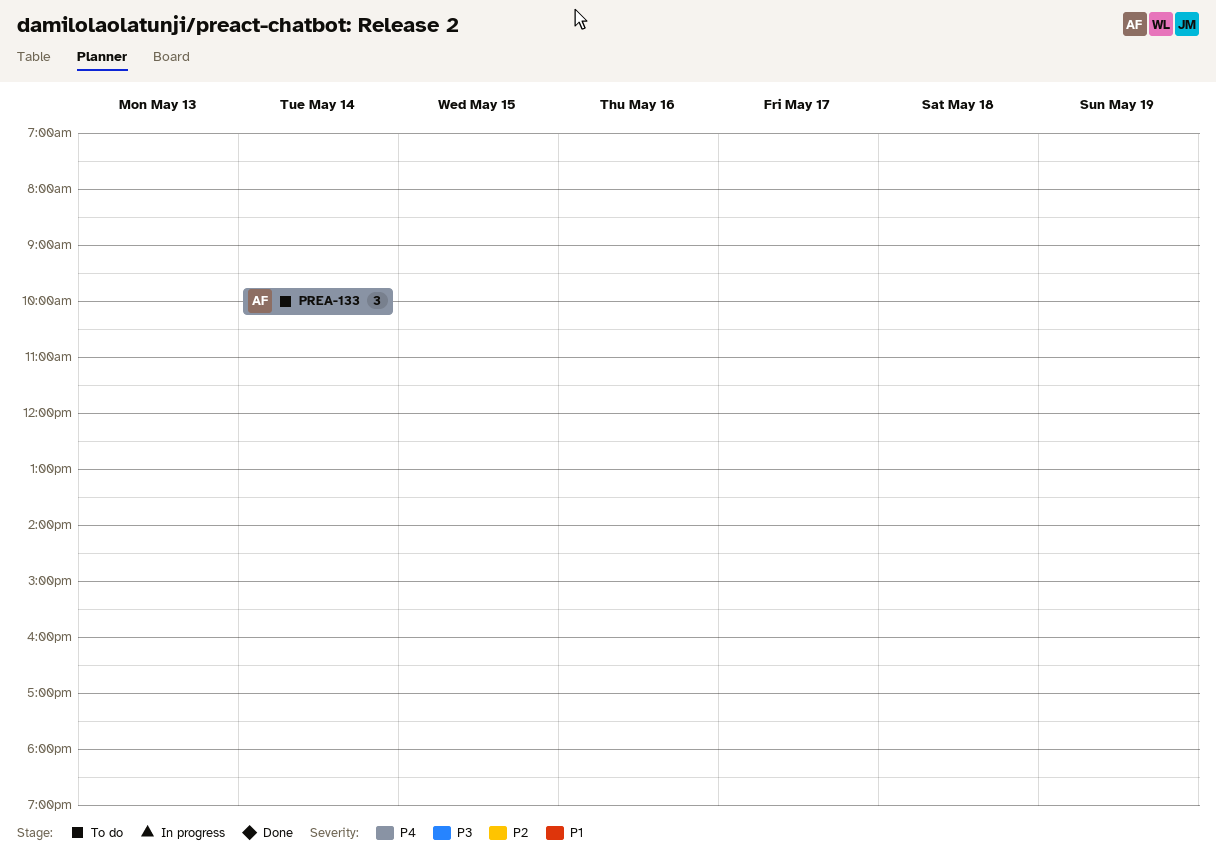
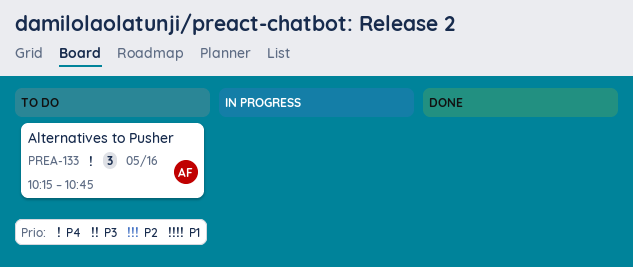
PREA-133, day: May 14 -> May 16
PREA-133, begins: 09:45 -> 10:15
PREA-133, ends: 10:15 -> 10:45

